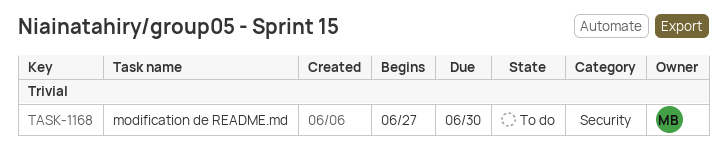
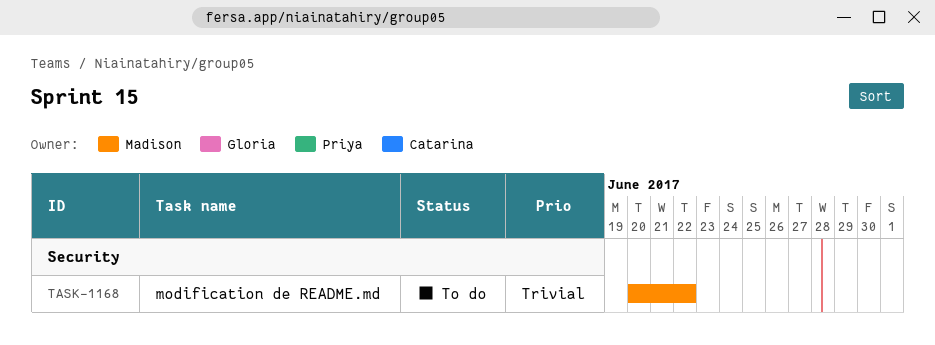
TASK-1168, start: Jun 27 -> Jun 20
TASK-1168, due: Jun 30 -> Jun 22

